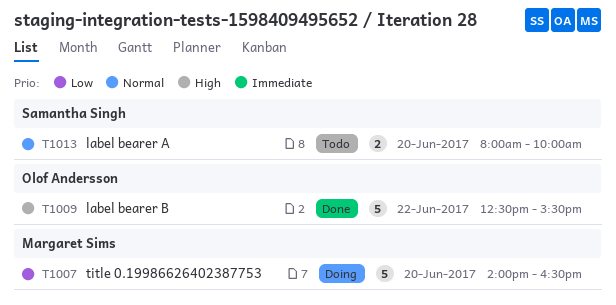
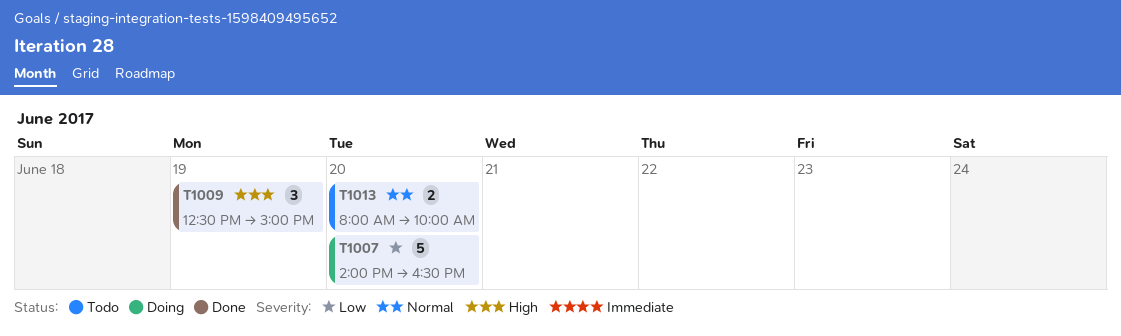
T1009, estimate: 5 -> 3
T1009, day: Jun 22 -> Jun 19
T1009, ends: 15:30 -> 15:00

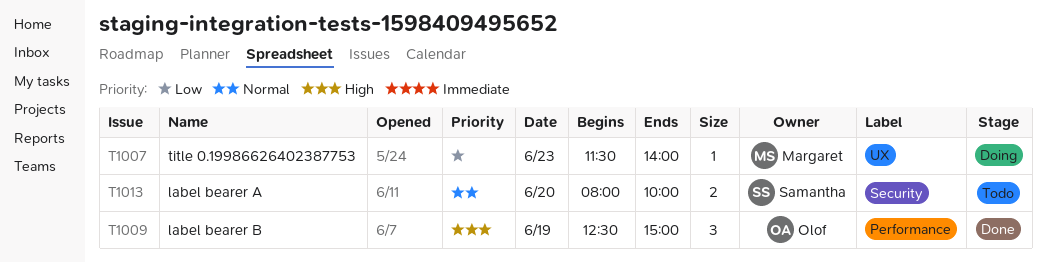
T1007, estimate: 5 -> 1
T1007, day: Jun 20 -> Jun 23
T1007, begins: 14:00 -> 11:30
T1007, ends: 16:30 -> 14:00

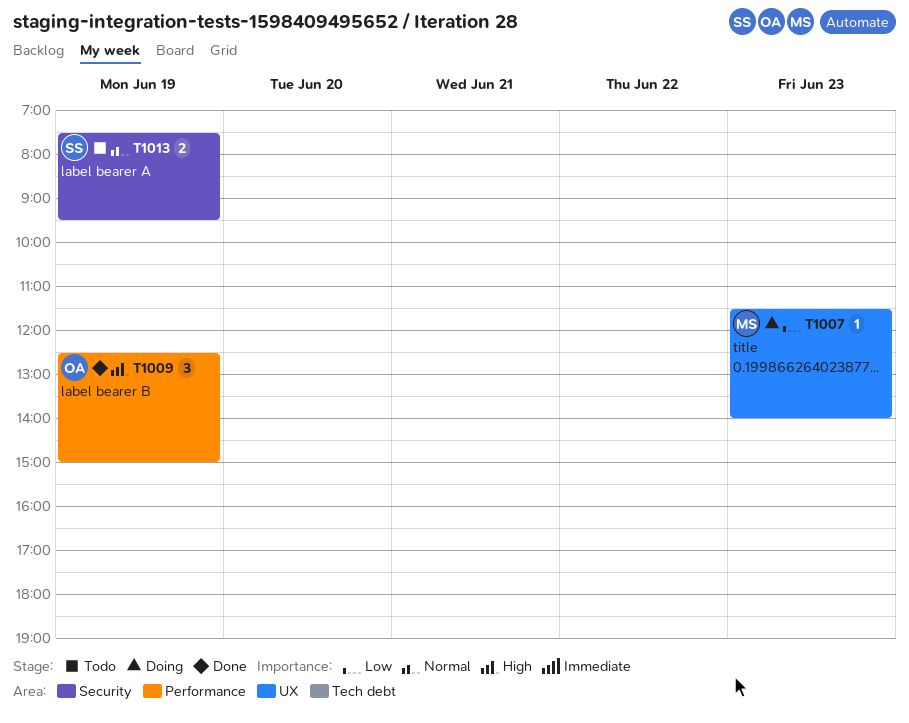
T1013, day: Jun 20 -> Jun 19
T1013, begins: 08:00 -> 07:30
T1013, ends: 10:00 -> 09:30

